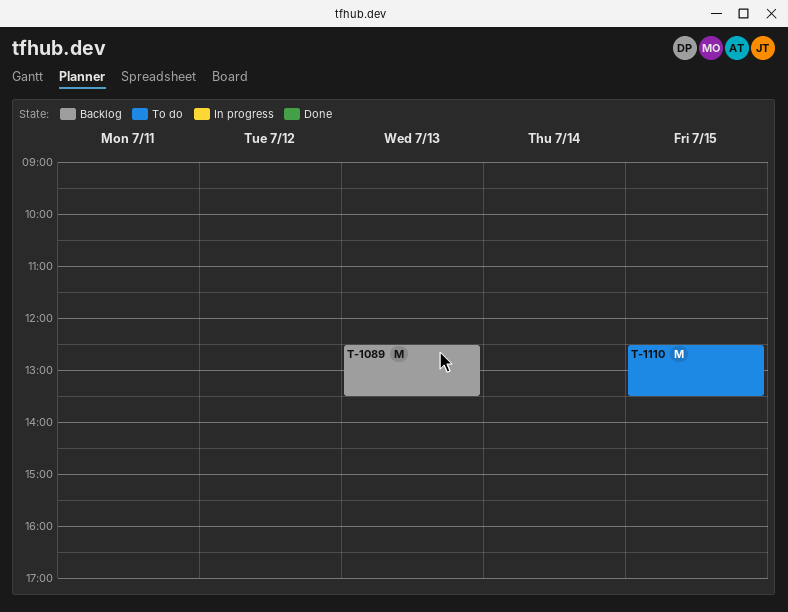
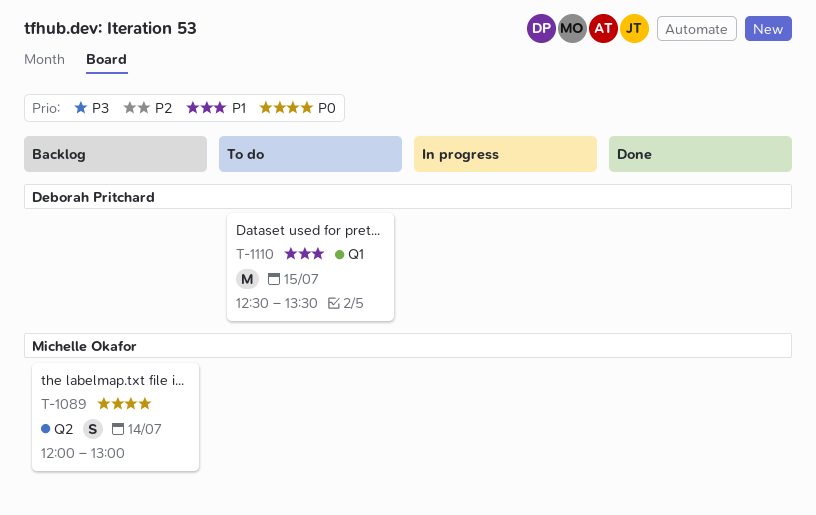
T-1089, estimate: M -> S
T-1089, day: Jul 13 -> Jul 14
T-1089, begins: 12:30 -> 12:00
T-1089, ends: 13:30 -> 13:00

